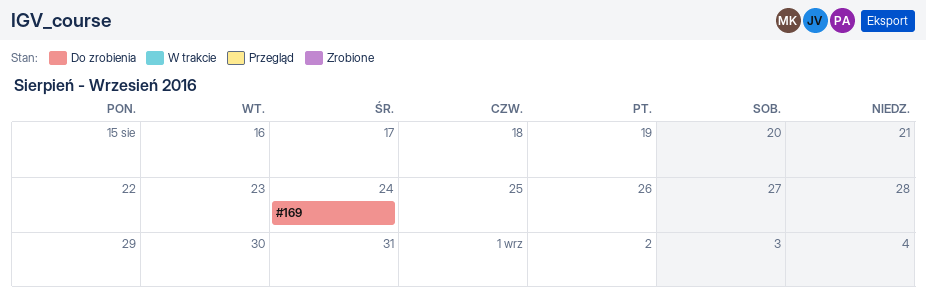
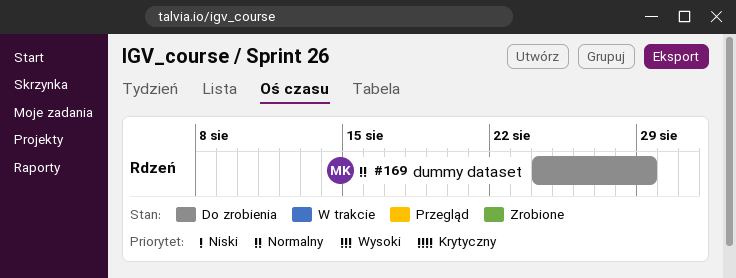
#169, due: Aug 24 -> Aug 29

